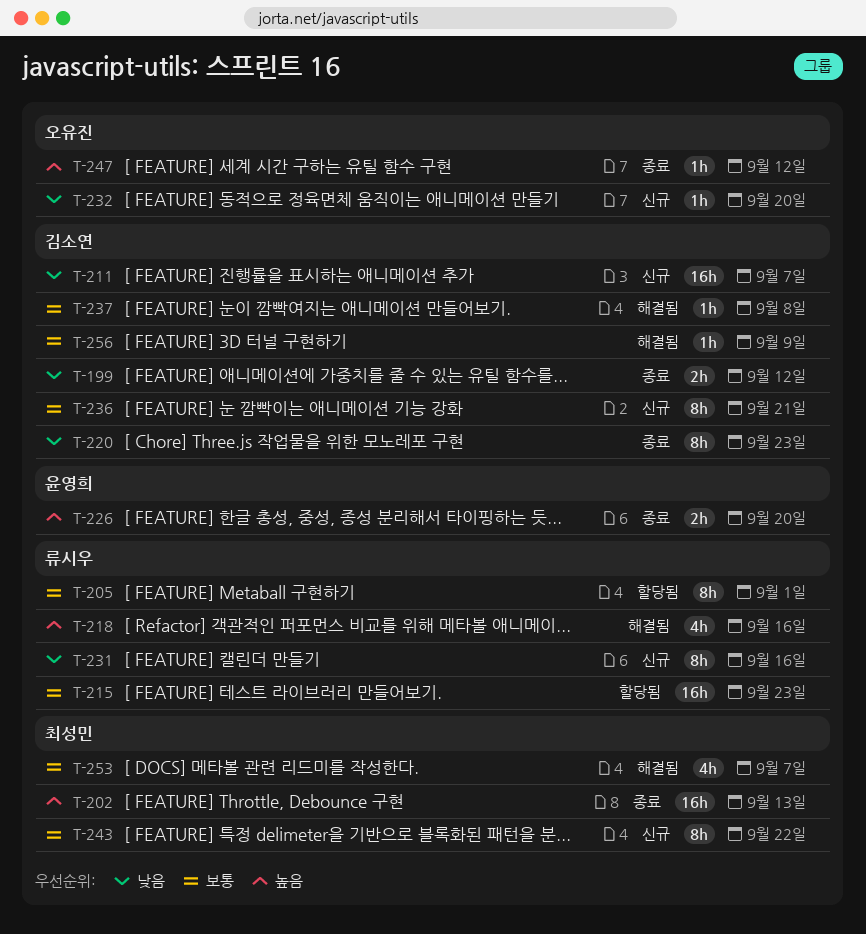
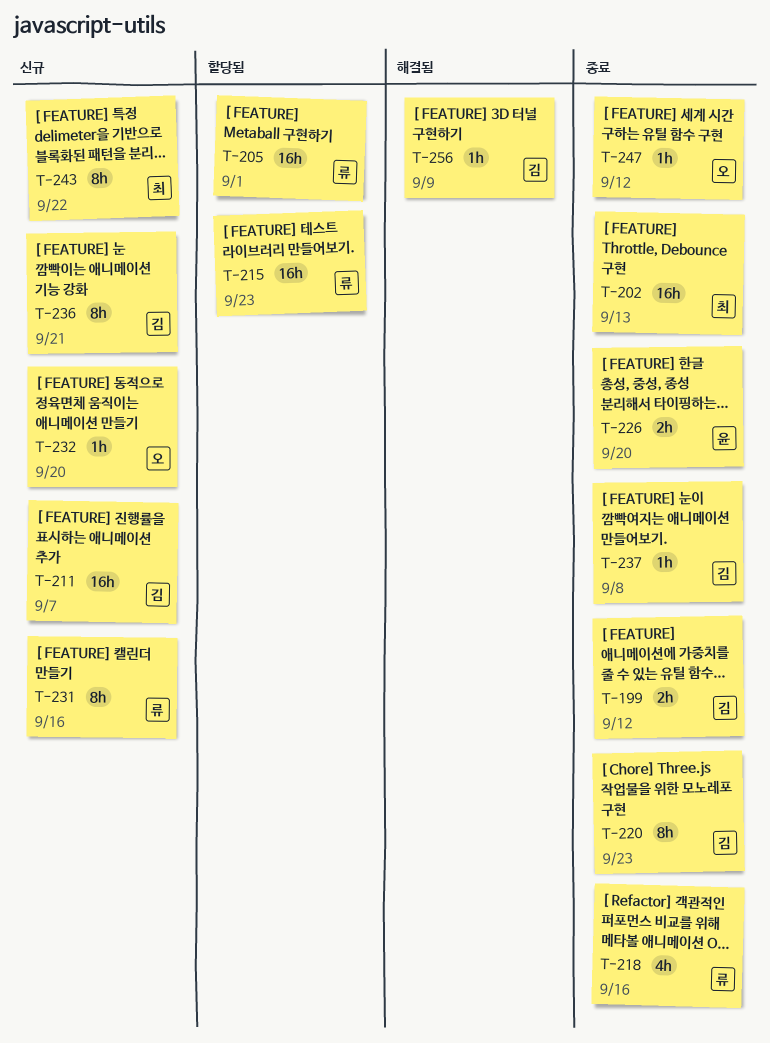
T-205, estimate: 8h -> 16h
T-218, status: 해결됨 -> 종료
T-237, status: 해결됨 -> 종료
T-253: present -> none

